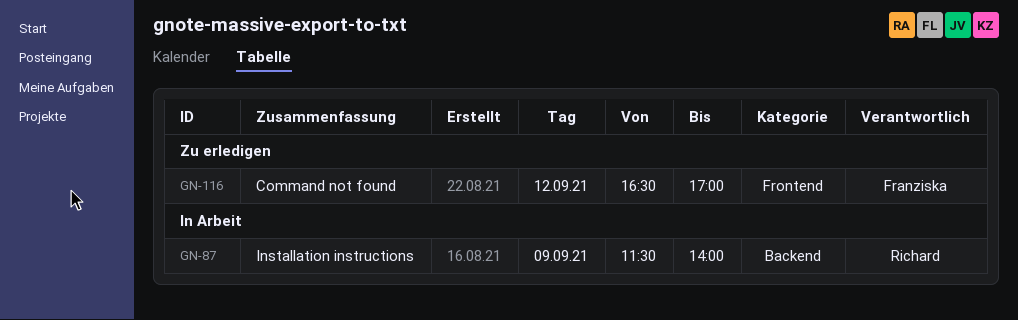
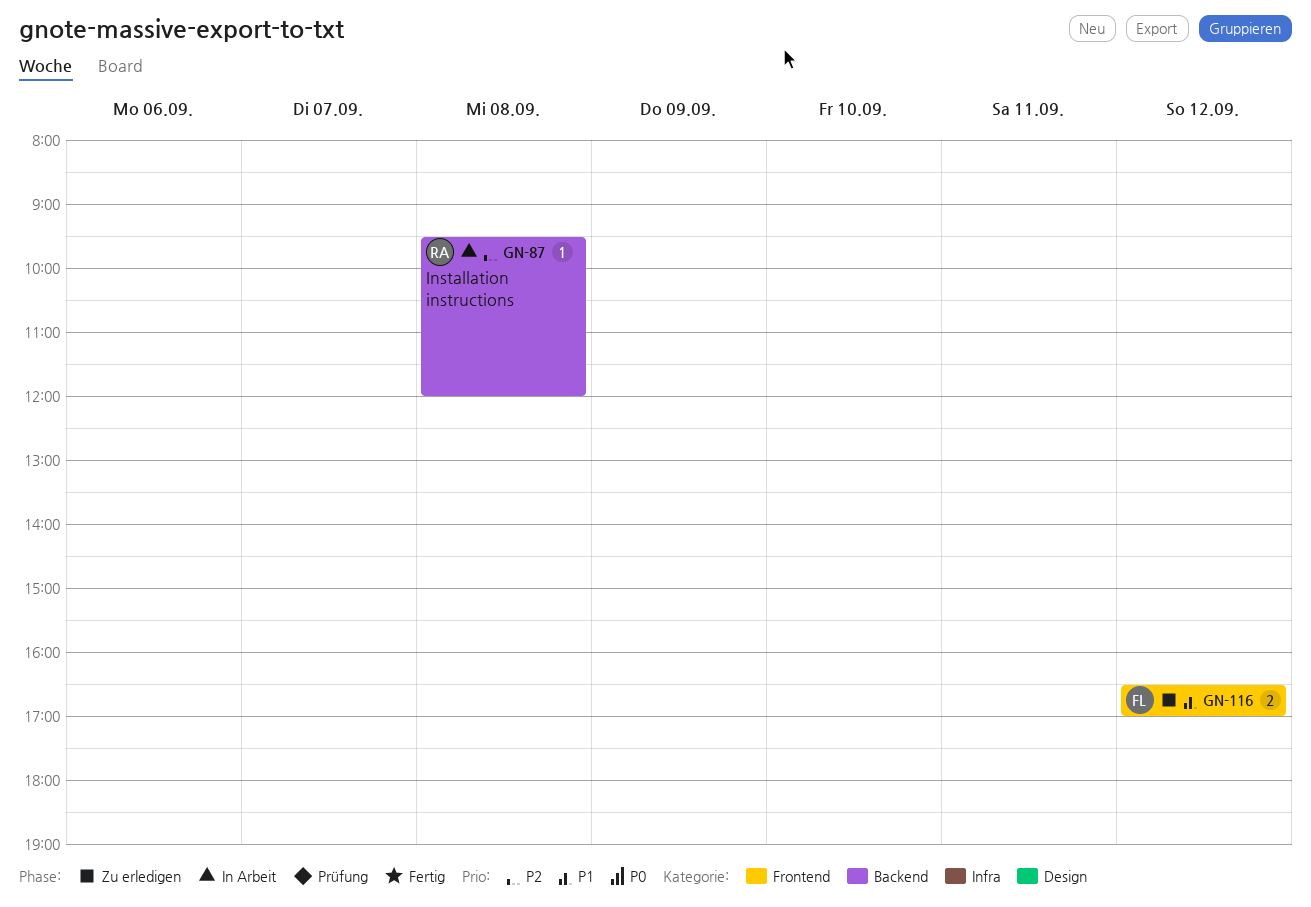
GN-87, day: Sep 9 -> Sep 8
GN-87, begins: 11:30 -> 09:30
GN-87, ends: 14:00 -> 12:00

